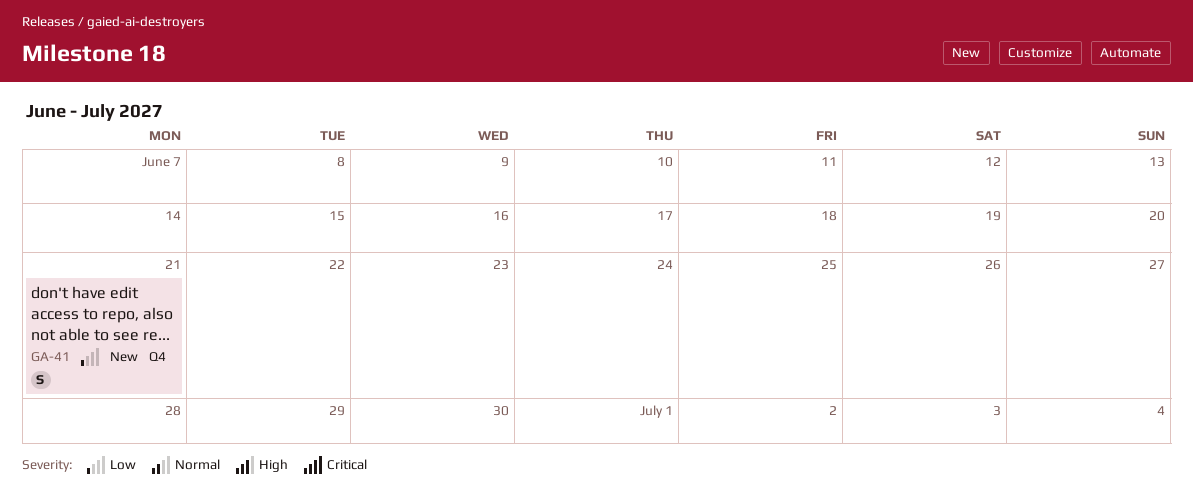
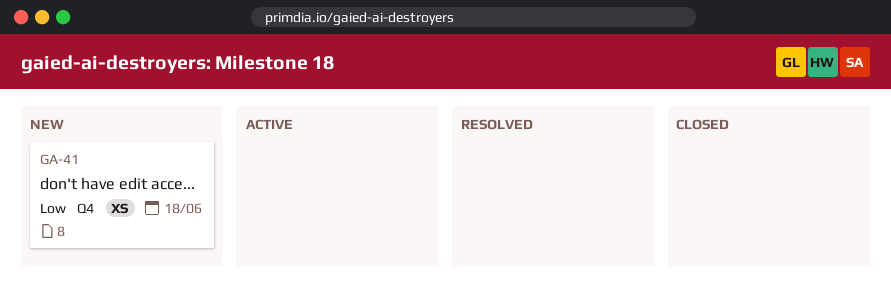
GA-41, estimate: S -> XS
GA-41, due: Jun 21 -> Jun 18

